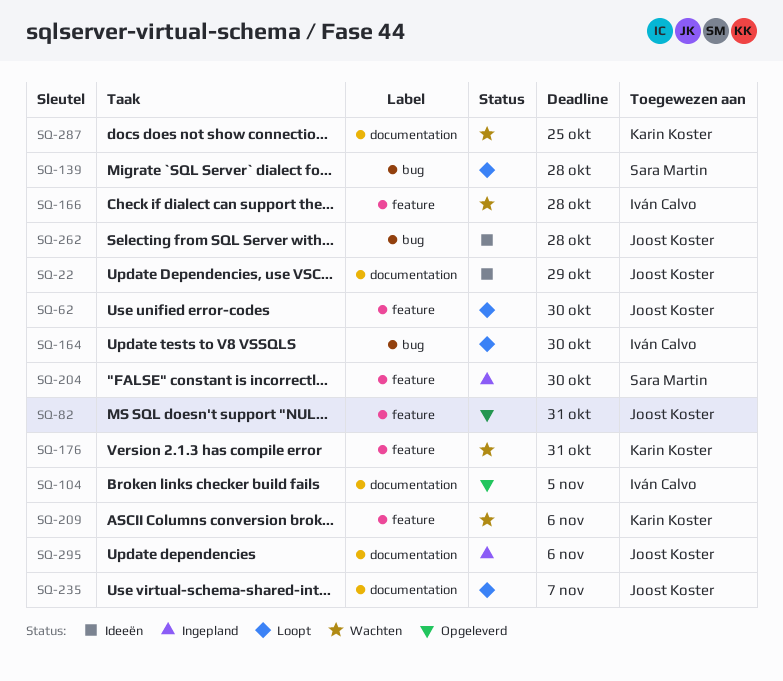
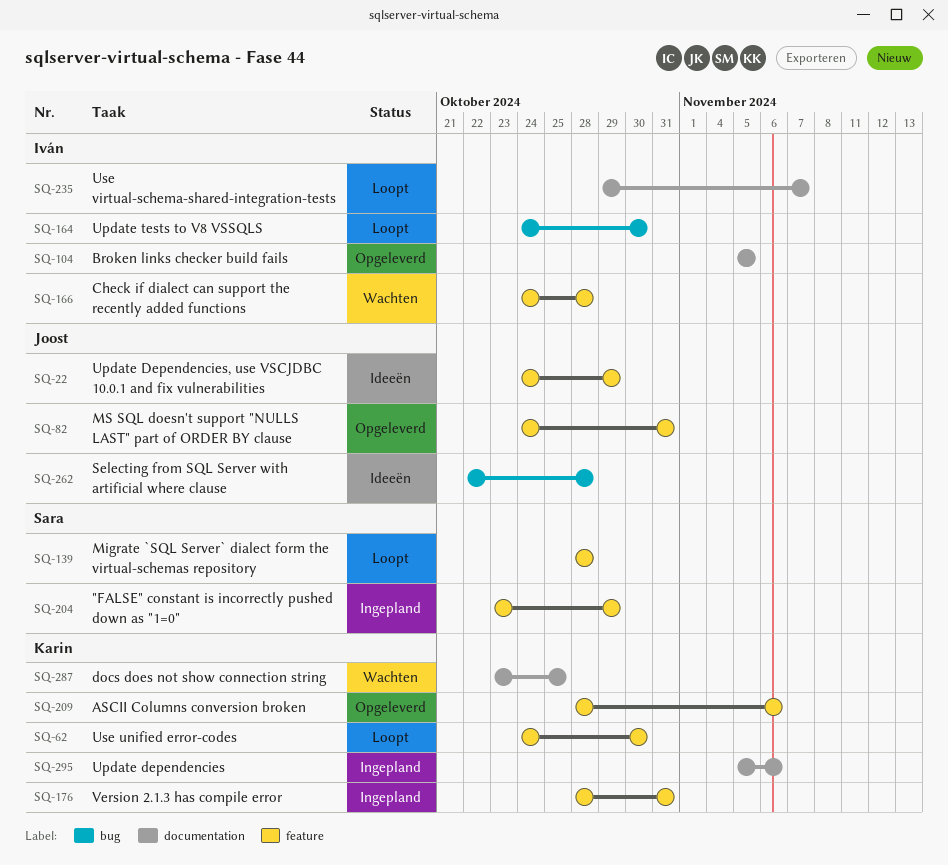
SQ-22, label: documentation -> feature
SQ-62, owner: Joost Koster -> Karin Koster
SQ-139, label: bug -> feature
SQ-176, status: Wachten -> Ingepland
SQ-204, due: Oct 30 -> Oct 29
SQ-209, status: Wachten -> Opgeleverd
SQ-235, owner: Joost Koster -> Iván Calvo
SQ-295, owner: Joost Koster -> Karin Koster

